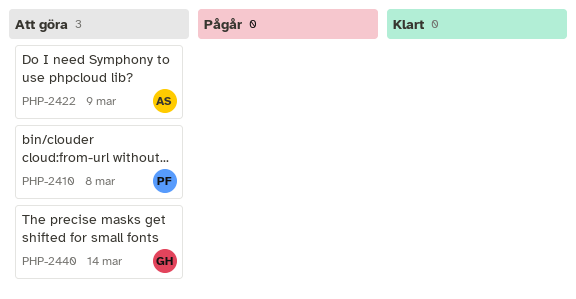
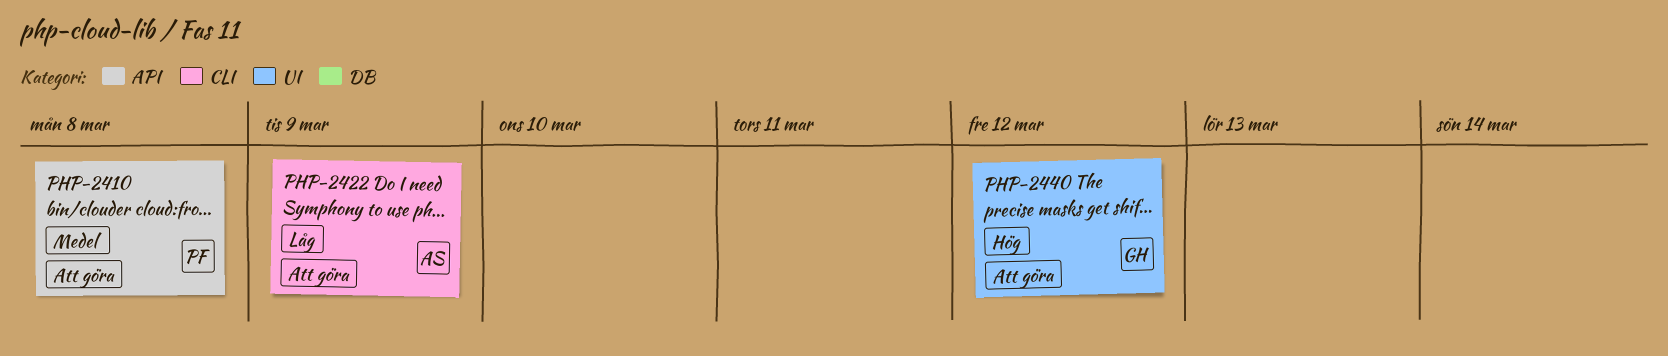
PHP-2440, due: Mar 14 -> Mar 12

